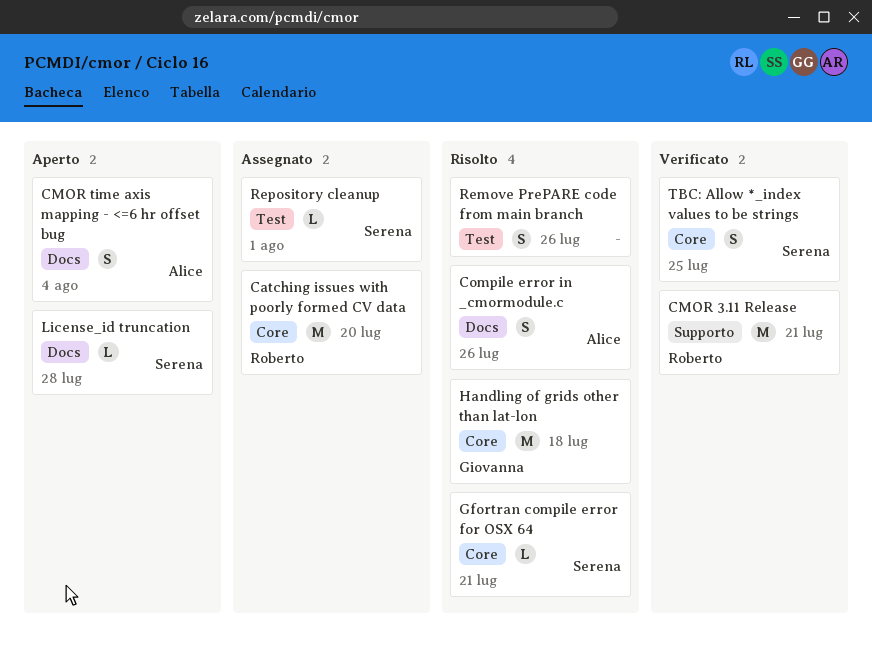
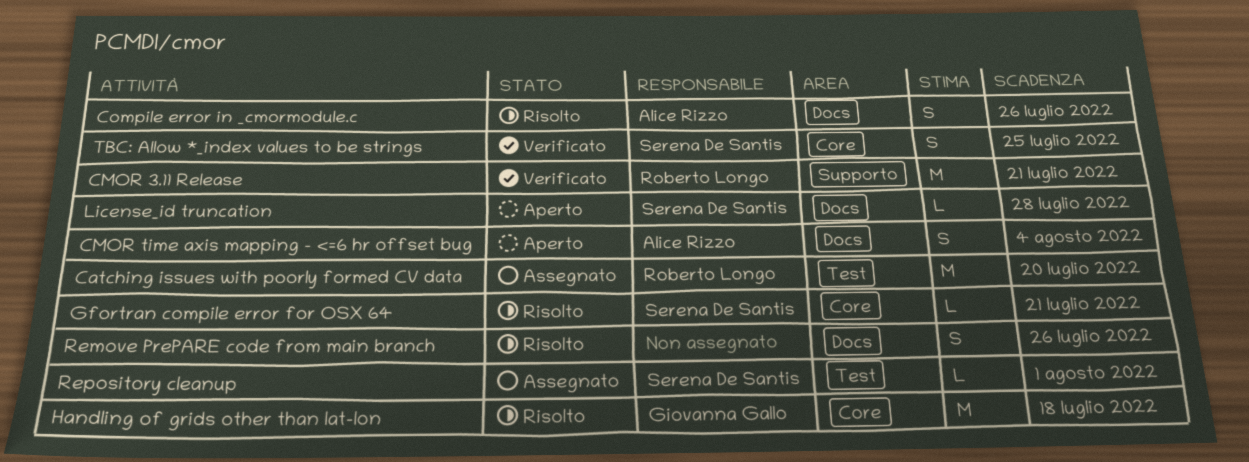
Catching issues with poorly formed CV data, label: Core -> Test
Remove PrePARE code from main branch, label: Test -> Docs

